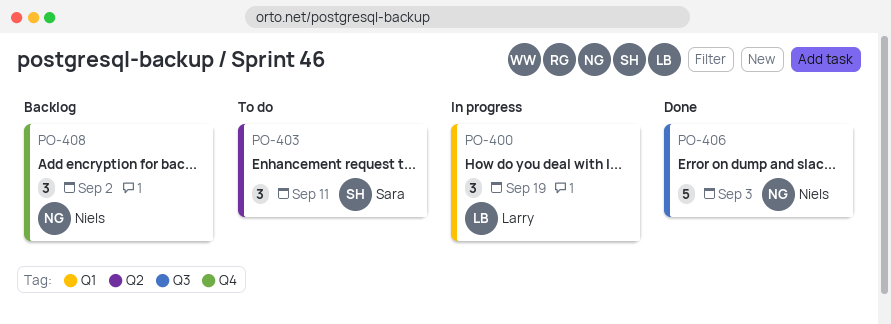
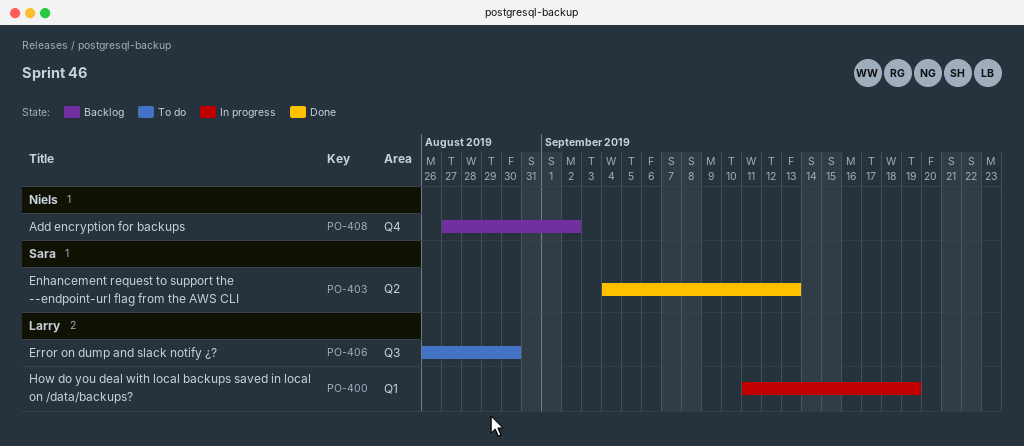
PO-403, status: To do -> Done
PO-403, due: Sep 11 -> Sep 13
PO-406, status: Done -> To do
PO-406, owner: Niels -> Larry
PO-406, due: Sep 3 -> Aug 30

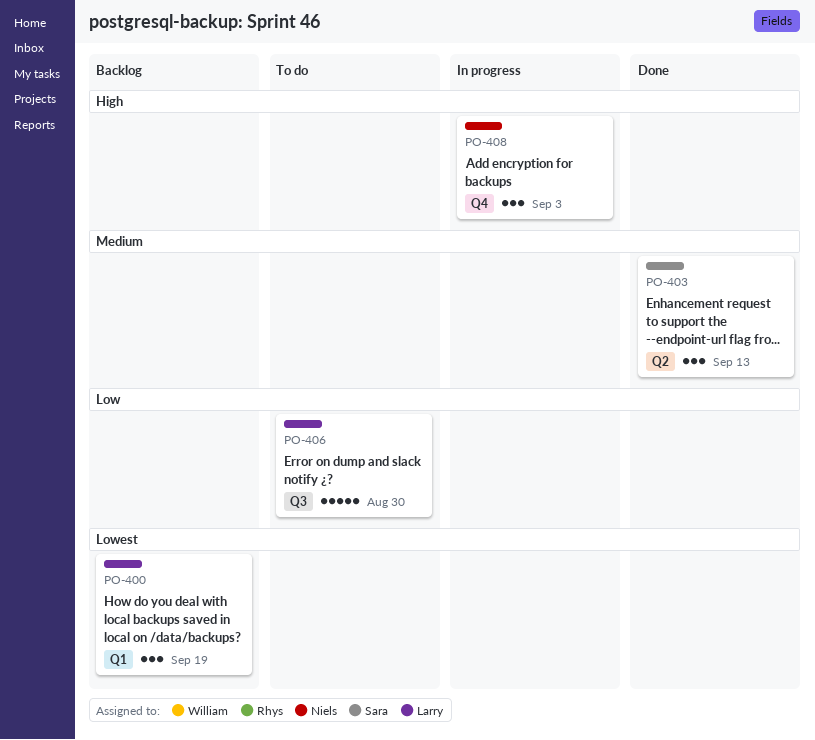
PO-400, status: In progress -> Backlog
PO-408, status: Backlog -> In progress
PO-408, due: Sep 2 -> Sep 3

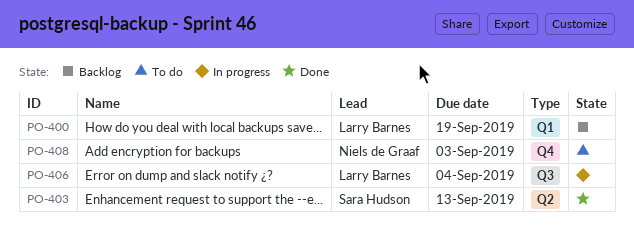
PO-406, status: To do -> In progress
PO-406, due: Aug 30 -> Sep 4
PO-408, status: In progress -> To do

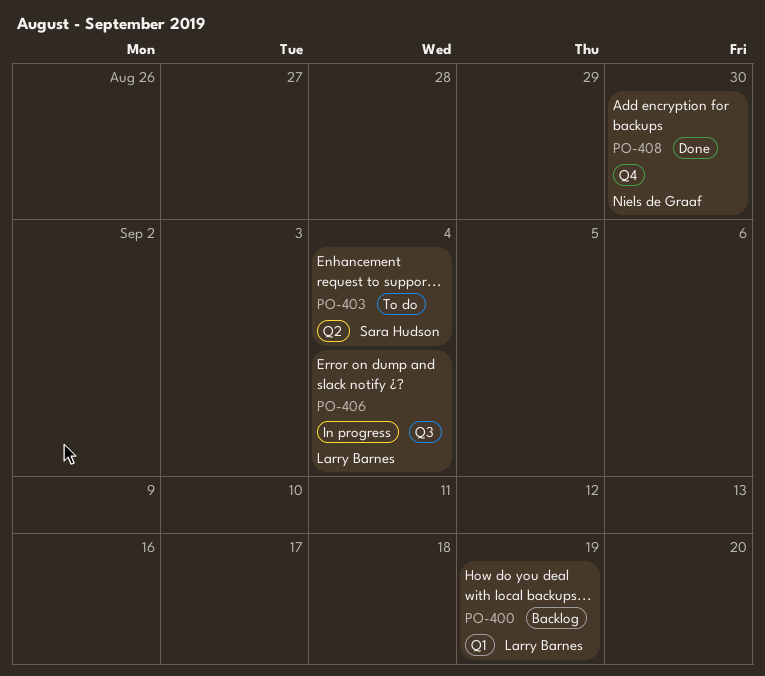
PO-403, status: Done -> To do
PO-403, due: Sep 13 -> Sep 4
PO-408, status: To do -> Done
PO-408, due: Sep 3 -> Aug 30

